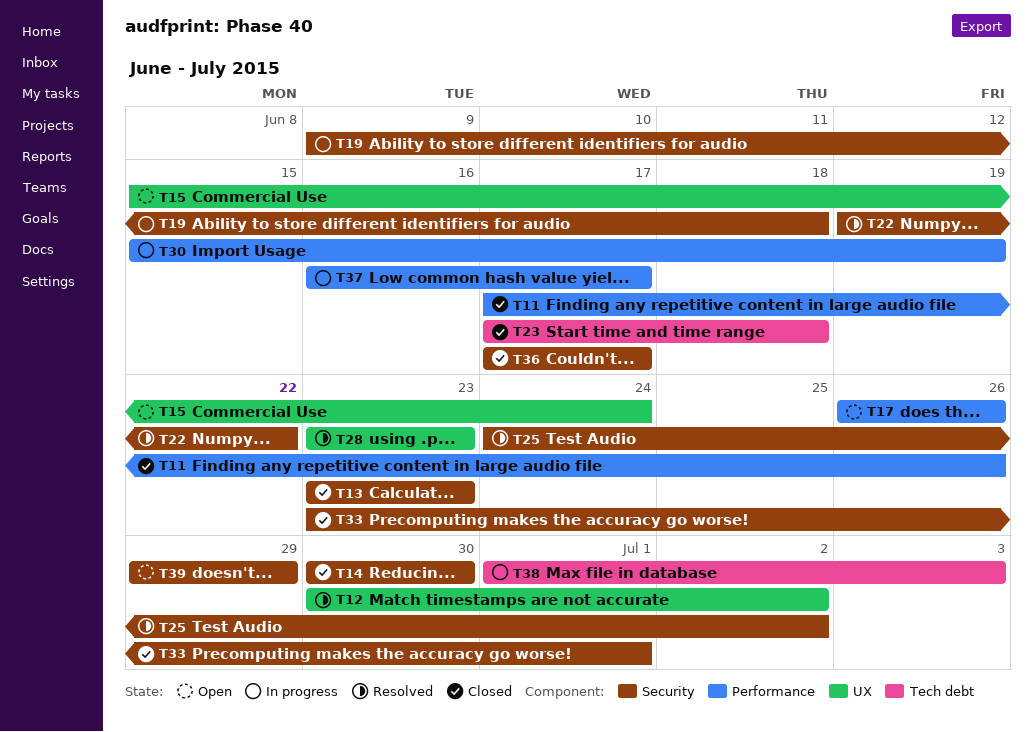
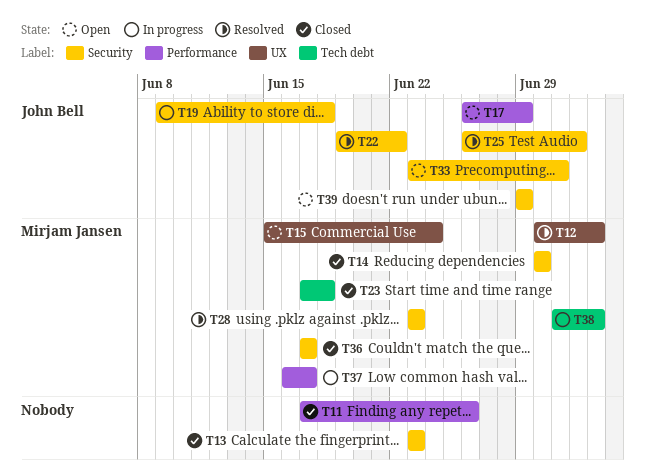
T12, due: Jul 2 -> Jul 3
T17, due: Jun 26 -> Jun 29
T25, start: Jun 24 -> Jun 26
T28, label: UX -> Security
T30: present -> none
T33, status: Closed -> Open

